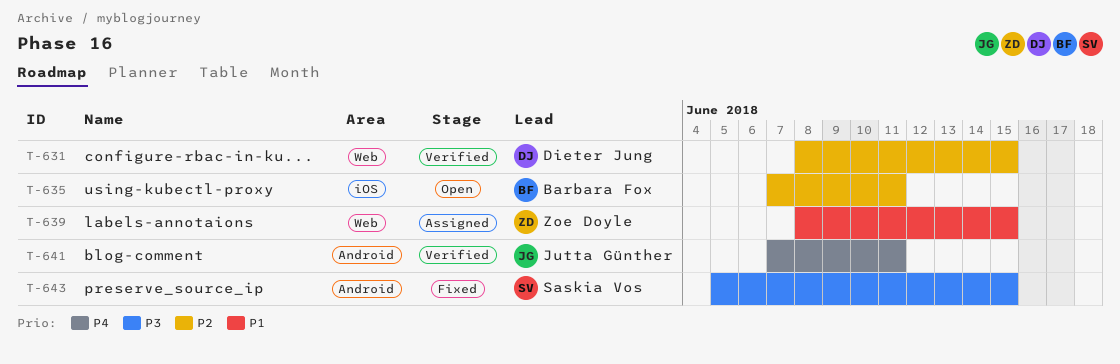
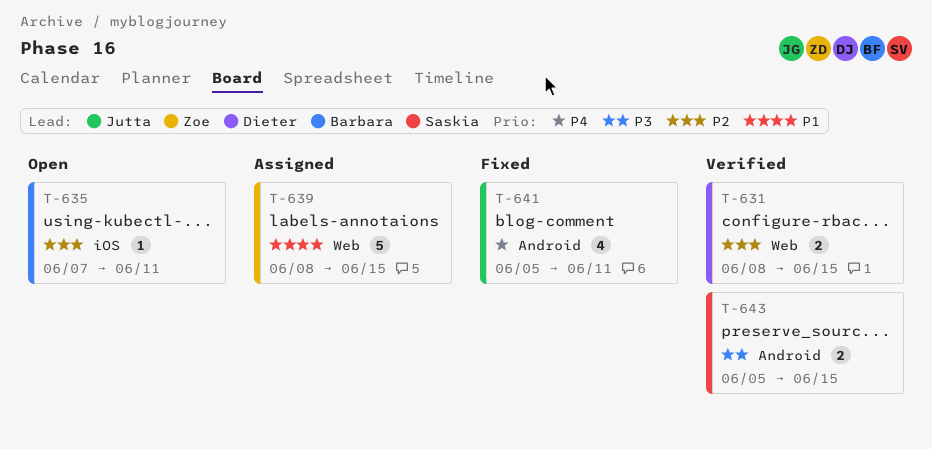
T-641, status: Verified -> Fixed
T-641, start: Jun 7 -> Jun 5
T-643, status: Fixed -> Verified

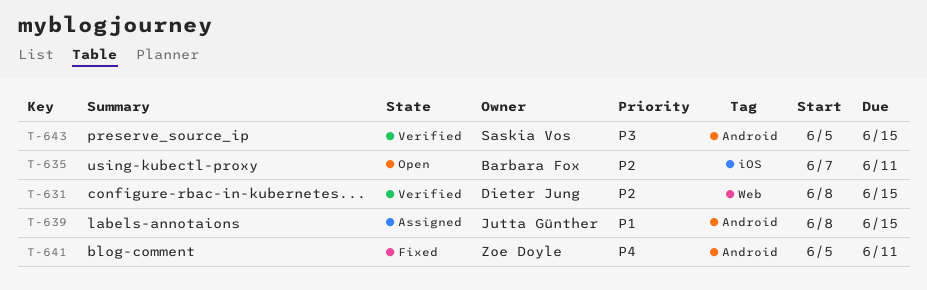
T-639, owner: Zoe Doyle -> Jutta Günther
T-639, label: Web -> Android
T-641, owner: Jutta Günther -> Zoe Doyle

